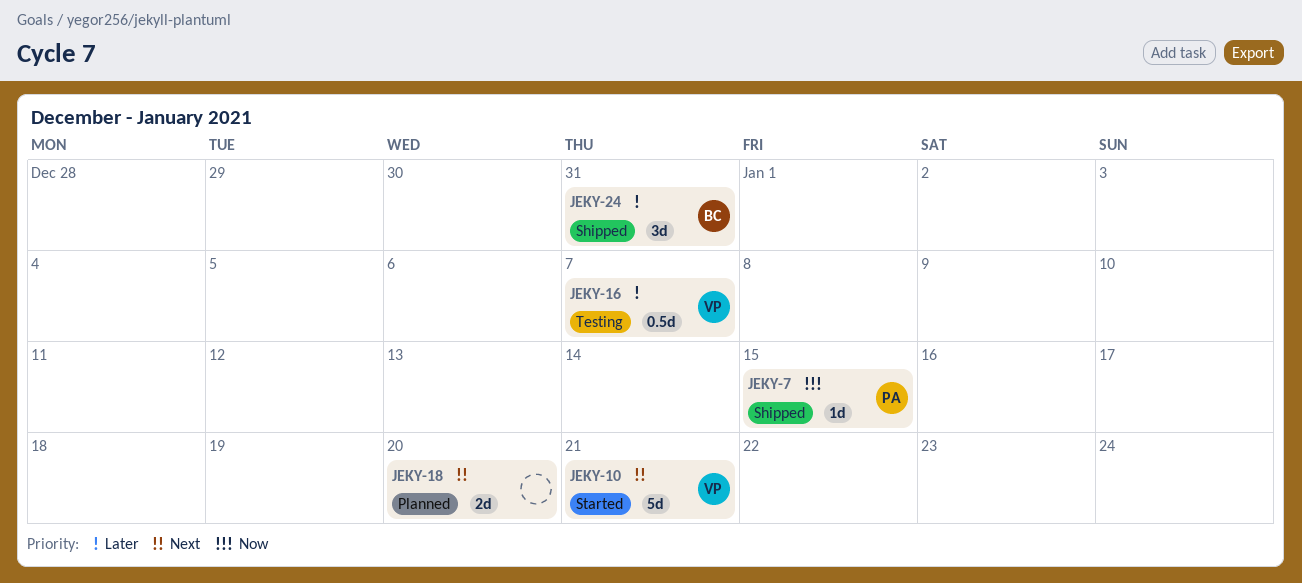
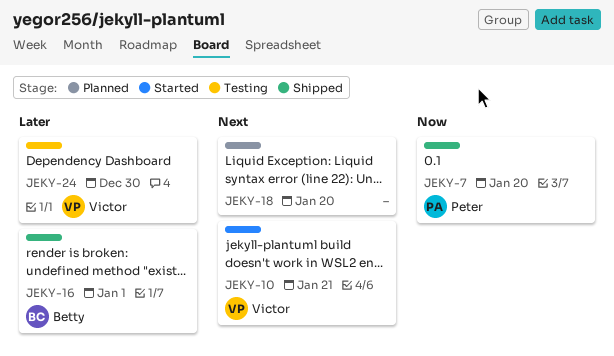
JEKY-7, due: Jan 15 -> Jan 20
JEKY-16, status: Testing -> Shipped
JEKY-16, owner: Victor -> Betty
JEKY-16, due: Jan 7 -> Jan 1
JEKY-24, status: Shipped -> Testing
JEKY-24, owner: Betty -> Victor
JEKY-24, due: Dec 31 -> Dec 30

